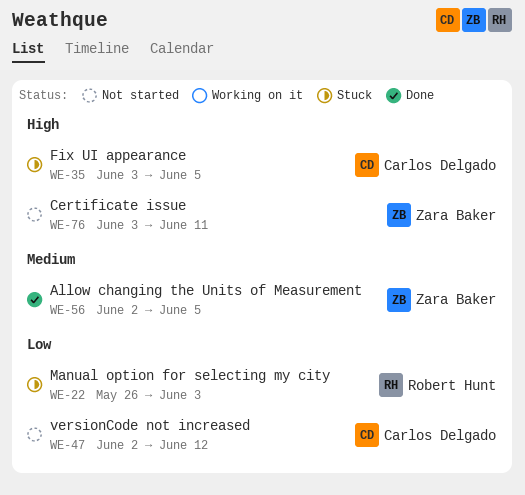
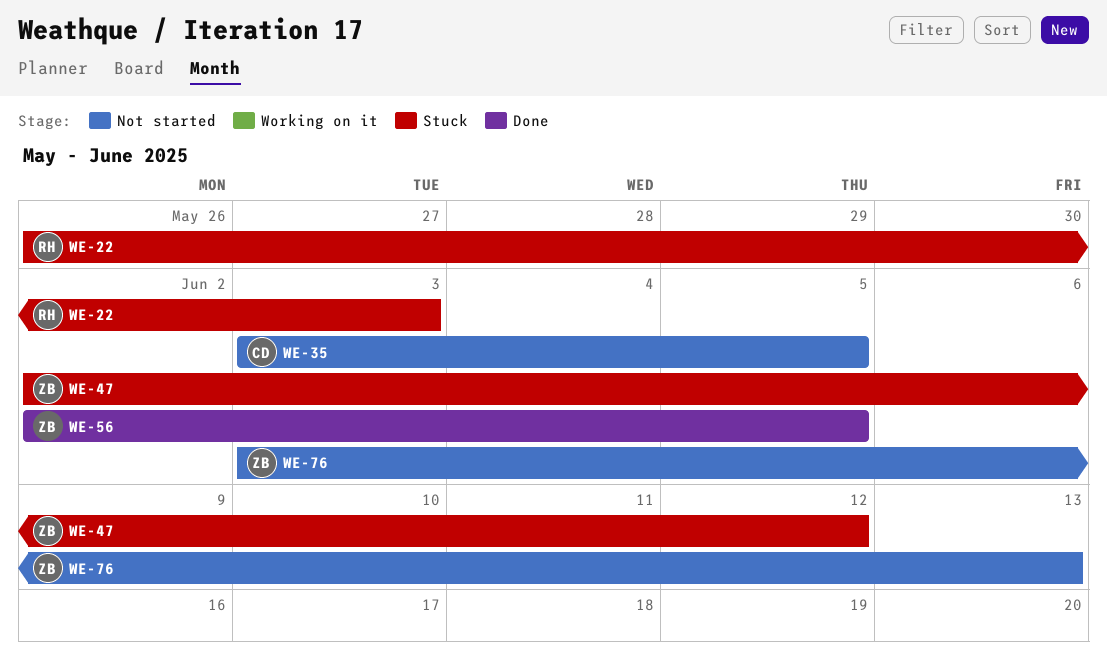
WE-35, status: Stuck -> Not started
WE-47, status: Not started -> Stuck
WE-47, owner: Carlos Delgado -> Zara Baker
WE-76, due: Jun 11 -> Jun 13

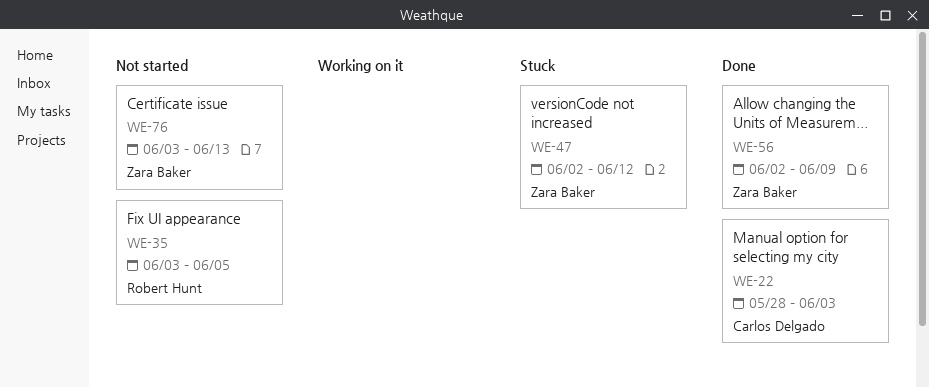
WE-22, status: Stuck -> Done
WE-22, owner: Robert Hunt -> Carlos Delgado
WE-22, start: May 26 -> May 28
WE-35, owner: Carlos Delgado -> Robert Hunt
WE-56, due: Jun 5 -> Jun 9

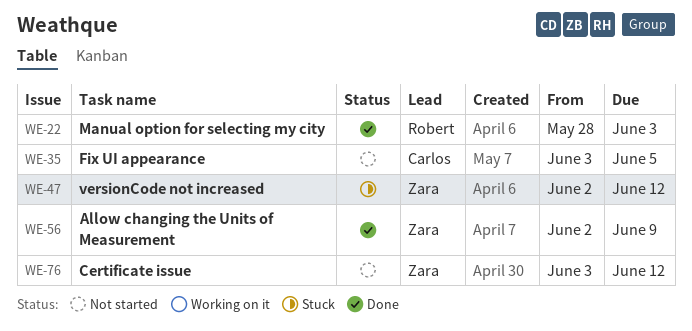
WE-22, owner: Carlos Delgado -> Robert Hunt
WE-35, owner: Robert Hunt -> Carlos Delgado
WE-76, due: Jun 13 -> Jun 12

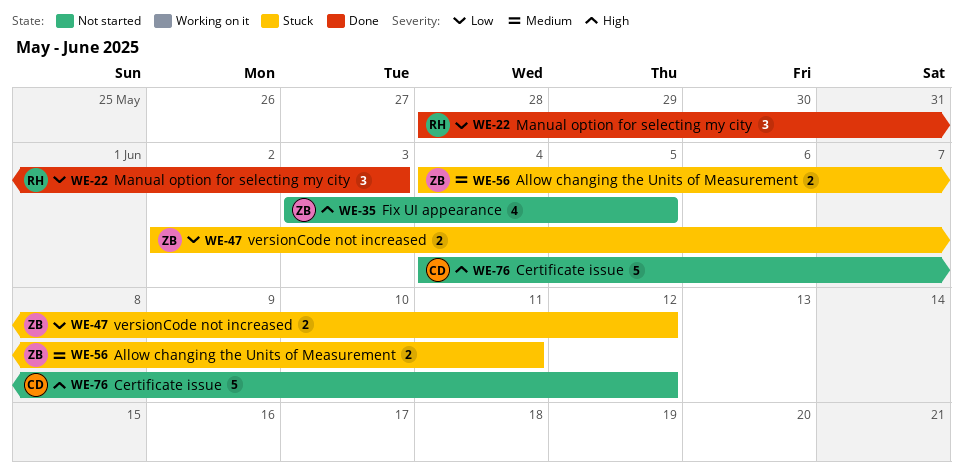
WE-35, owner: Carlos -> Zara
WE-56, status: Done -> Stuck
WE-56, start: Jun 2 -> Jun 4
WE-56, due: Jun 9 -> Jun 11
WE-76, owner: Zara -> Carlos
WE-76, start: Jun 3 -> Jun 4

